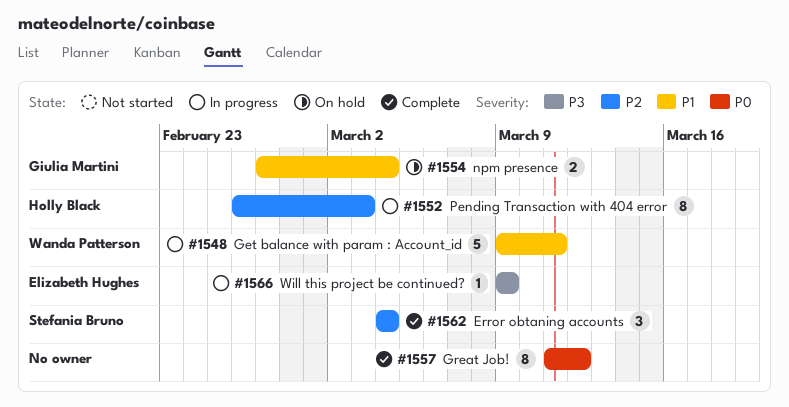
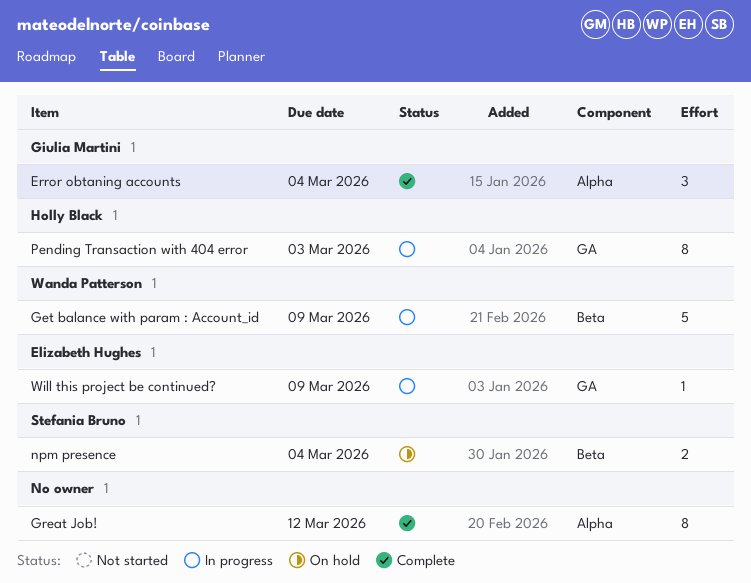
Error obtaning accounts, owner: Stefania Bruno -> Giulia Martini
Get balance with param : Account_id, due: Mar 11 -> Mar 9
npm presence, owner: Giulia Martini -> Stefania Bruno

